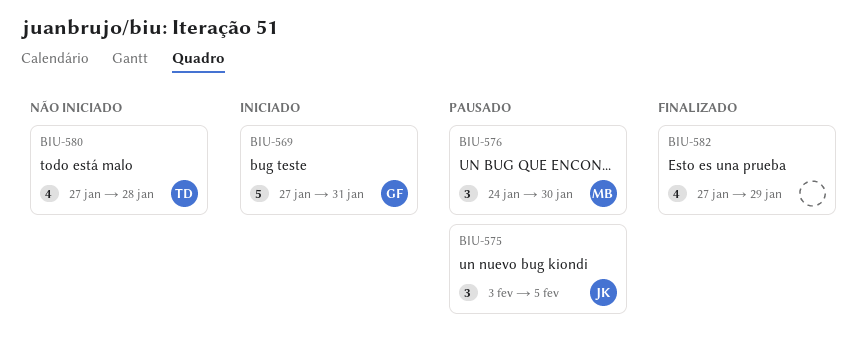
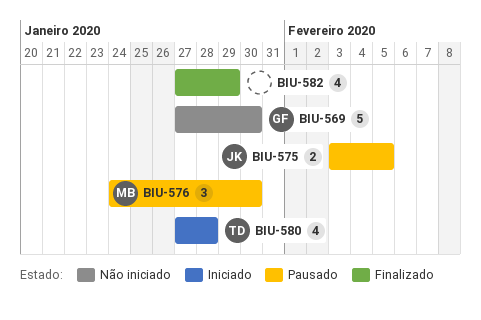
BIU-569, status: Iniciado -> Não iniciado
BIU-569, due: Jan 31 -> Jan 30
BIU-575, estimate: 3 -> 2
BIU-580, status: Não iniciado -> Iniciado

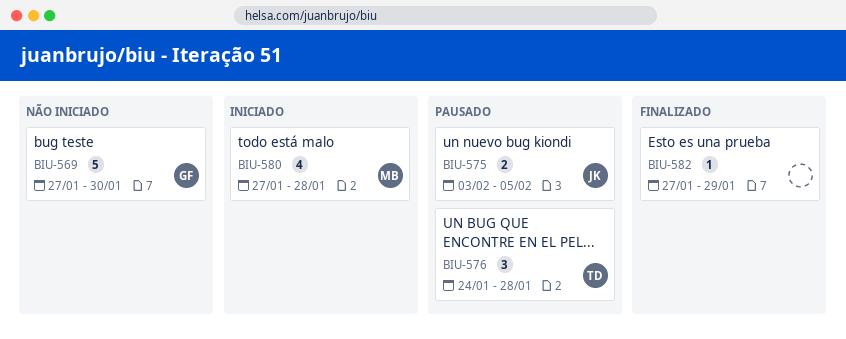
BIU-576, owner: MB -> TD
BIU-576, due: Jan 30 -> Jan 28
BIU-580, owner: TD -> MB
BIU-582, estimate: 4 -> 1

